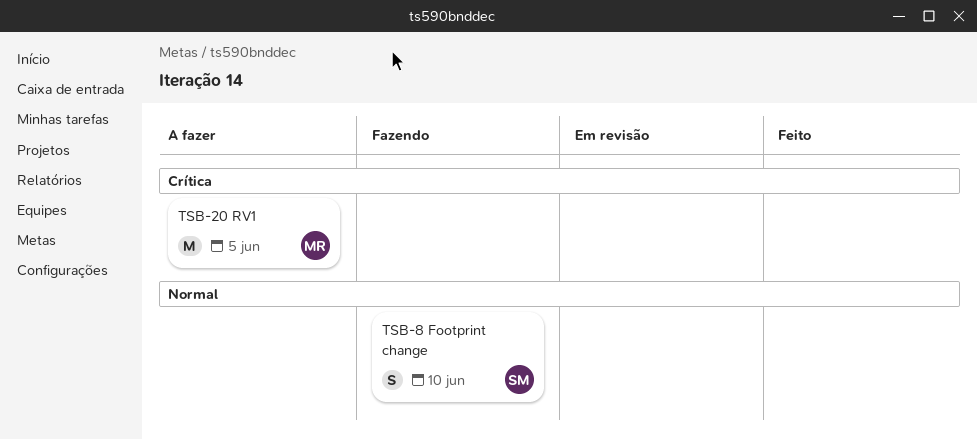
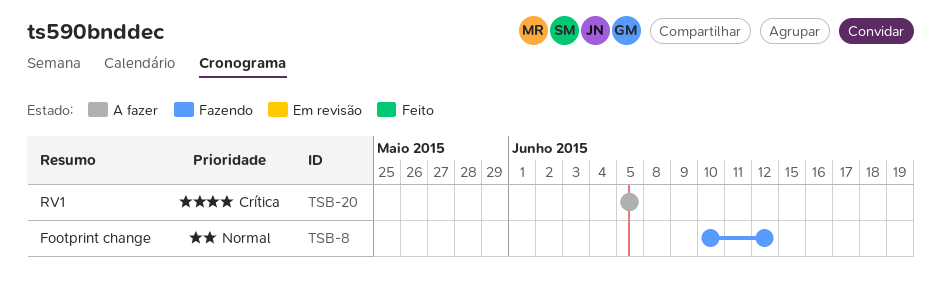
TSB-8, due: Jun 10 -> Jun 12

